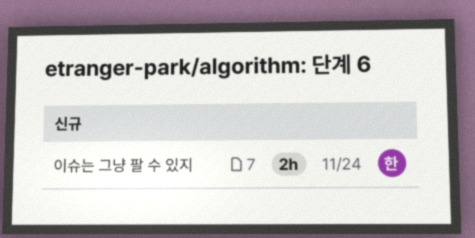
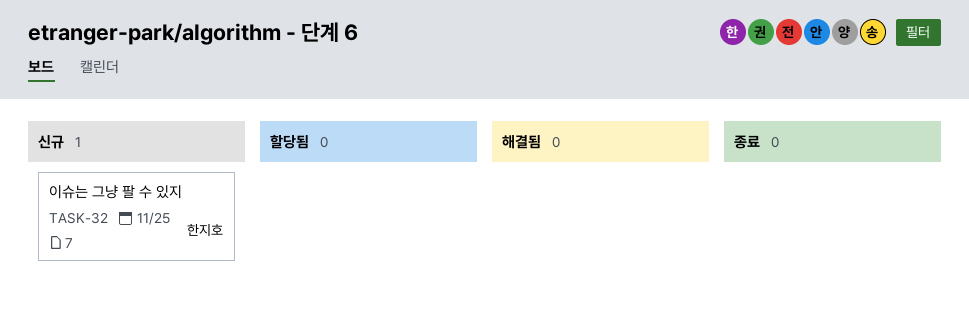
이슈는 그냥 팔 수 있지, due: Nov 24 -> Nov 25

